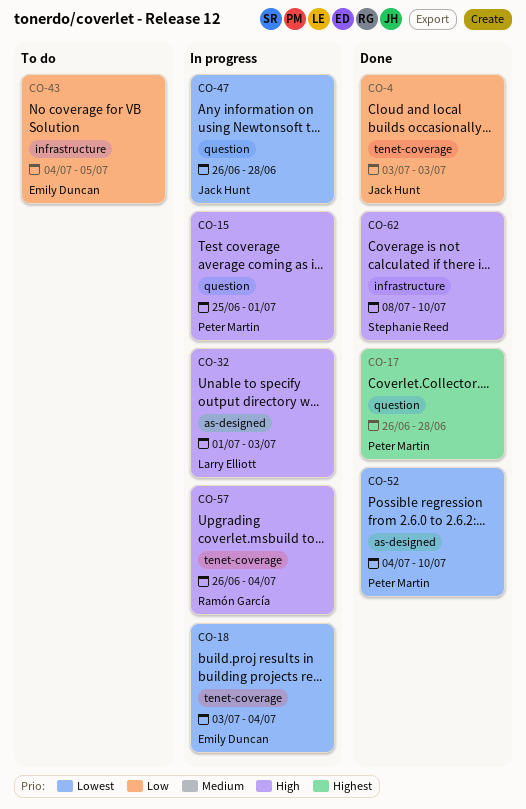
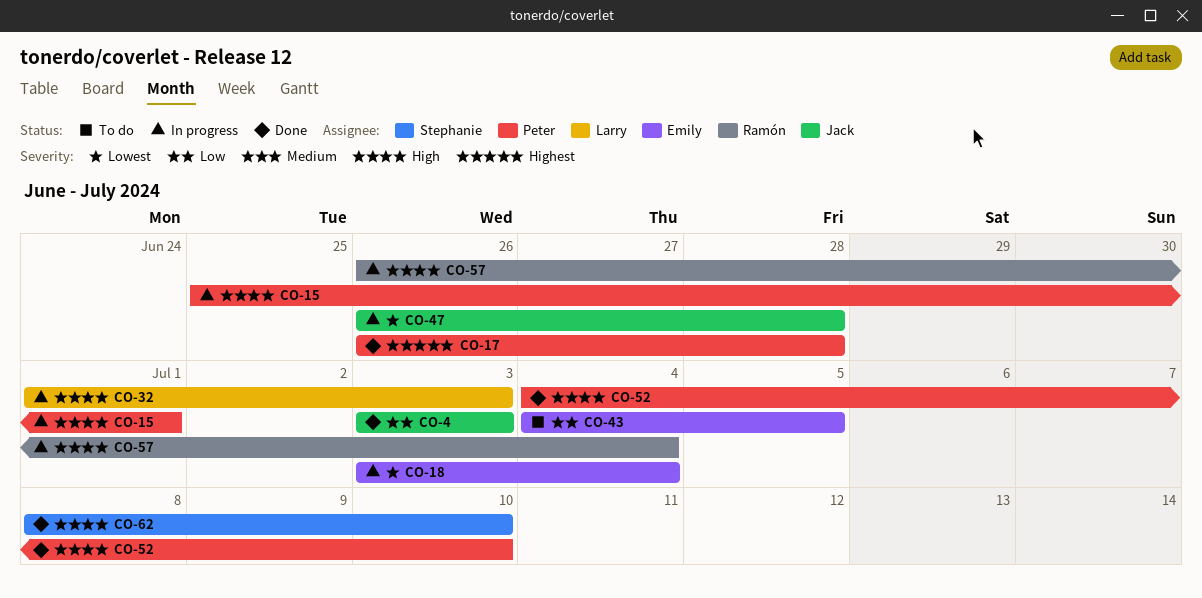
CO-52, priority: Lowest -> High

